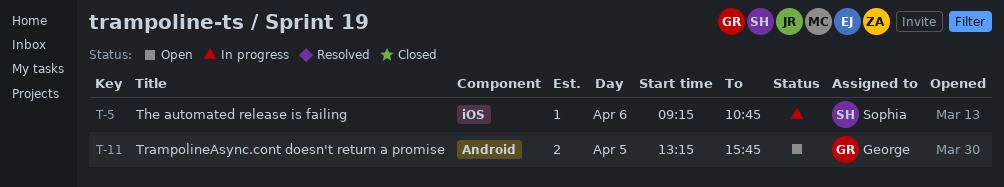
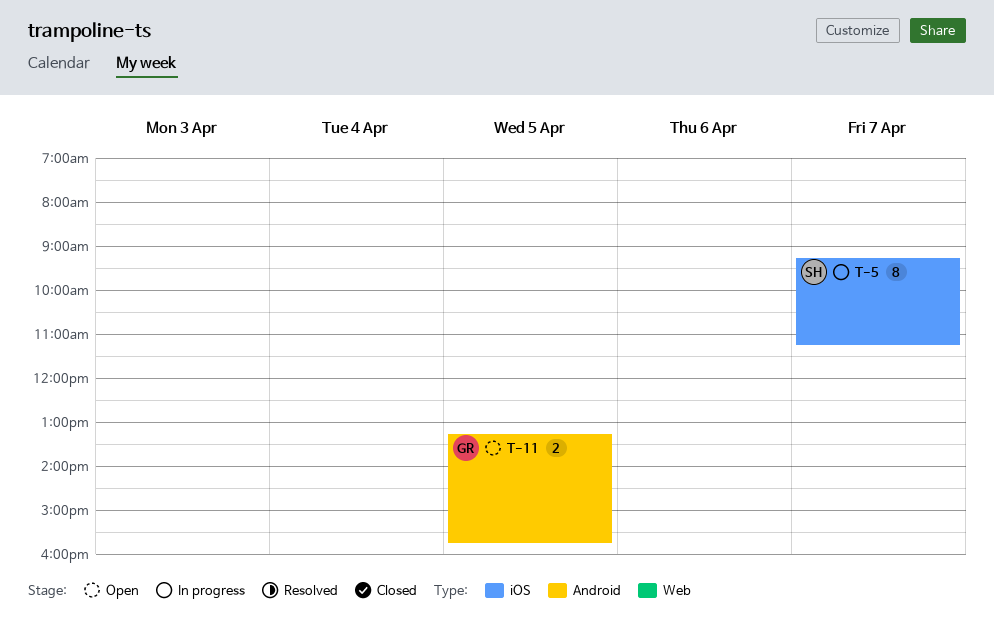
T-5, estimate: 1 -> 8
T-5, day: Apr 6 -> Apr 7
T-5, ends: 10:45 -> 11:15

